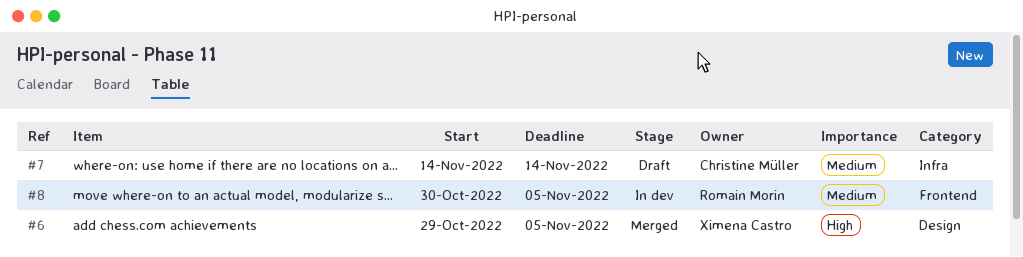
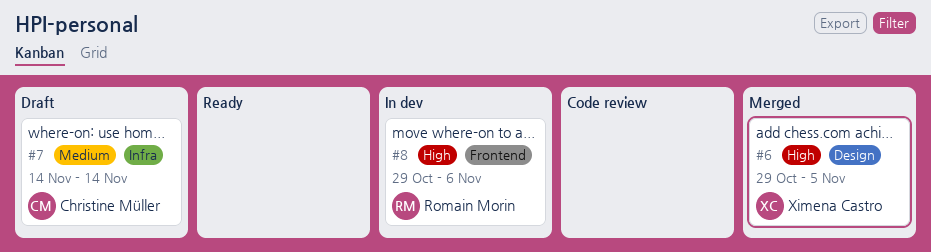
#8, priority: Medium -> High
#8, start: Oct 30 -> Oct 29
#8, due: Nov 5 -> Nov 6

